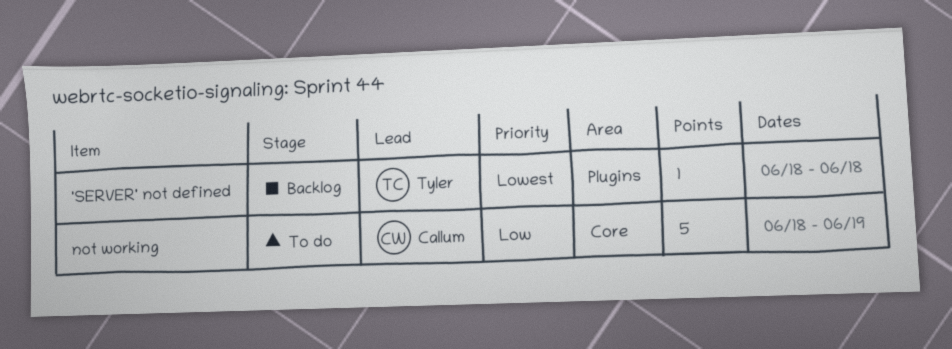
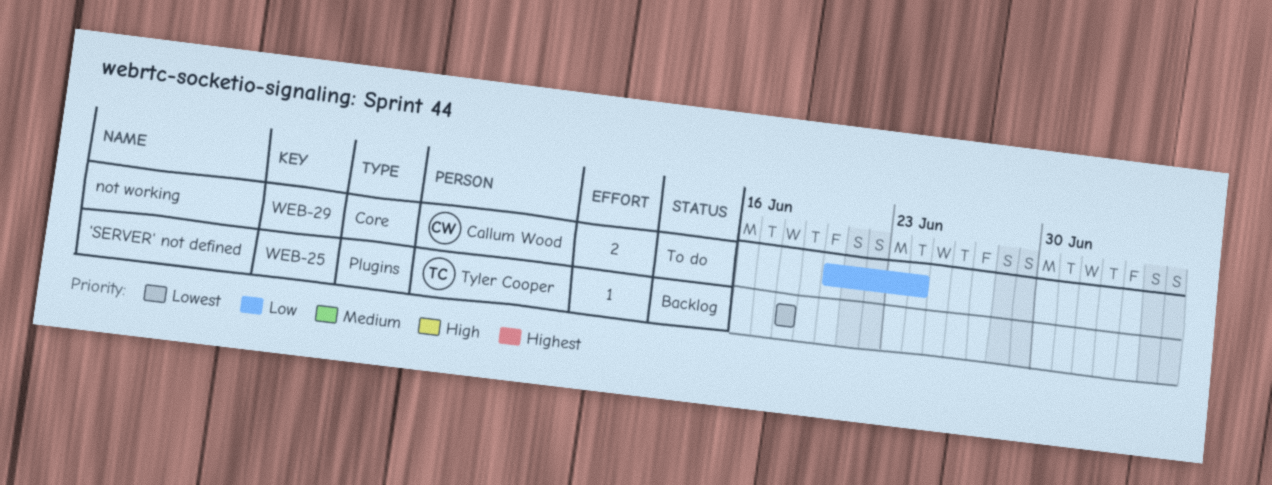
not working, estimate: 5 -> 2
not working, start: Jun 18 -> Jun 20
not working, due: Jun 19 -> Jun 24

